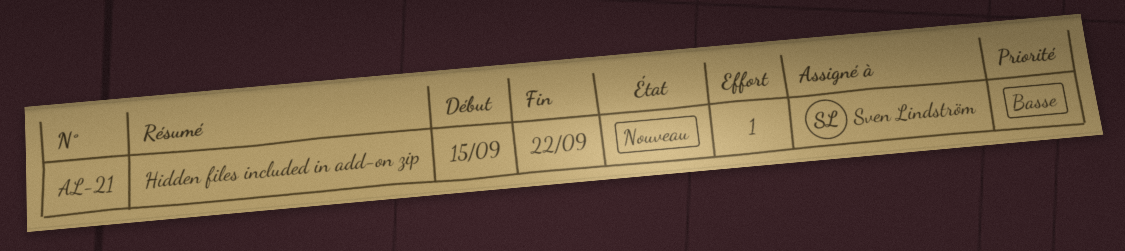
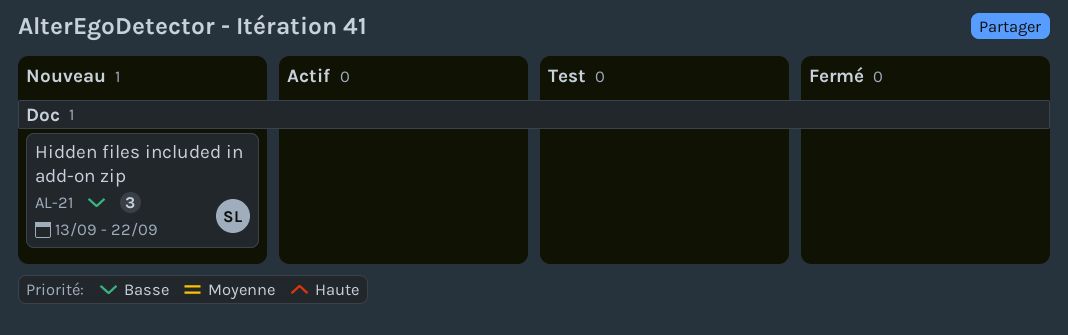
AL-21, estimate: 1 -> 3
AL-21, start: Sep 15 -> Sep 13

